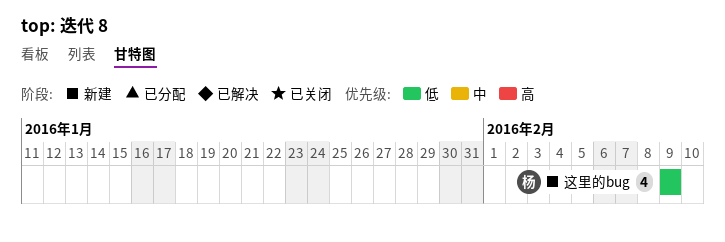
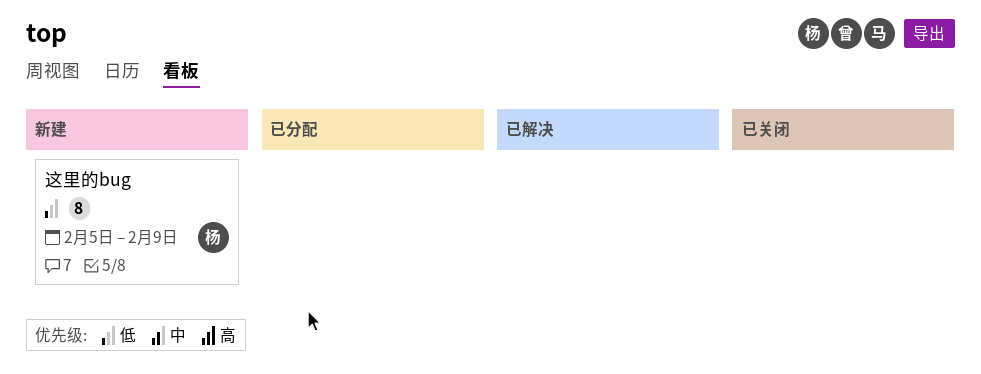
这里的bug, estimate: 4 -> 8
这里的bug, start: Feb 9 -> Feb 5

